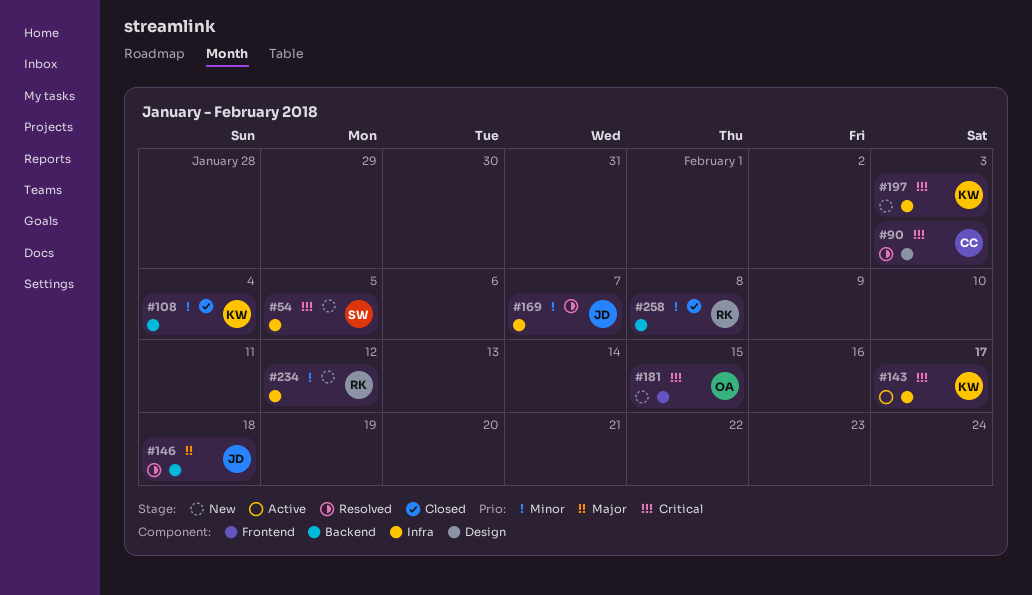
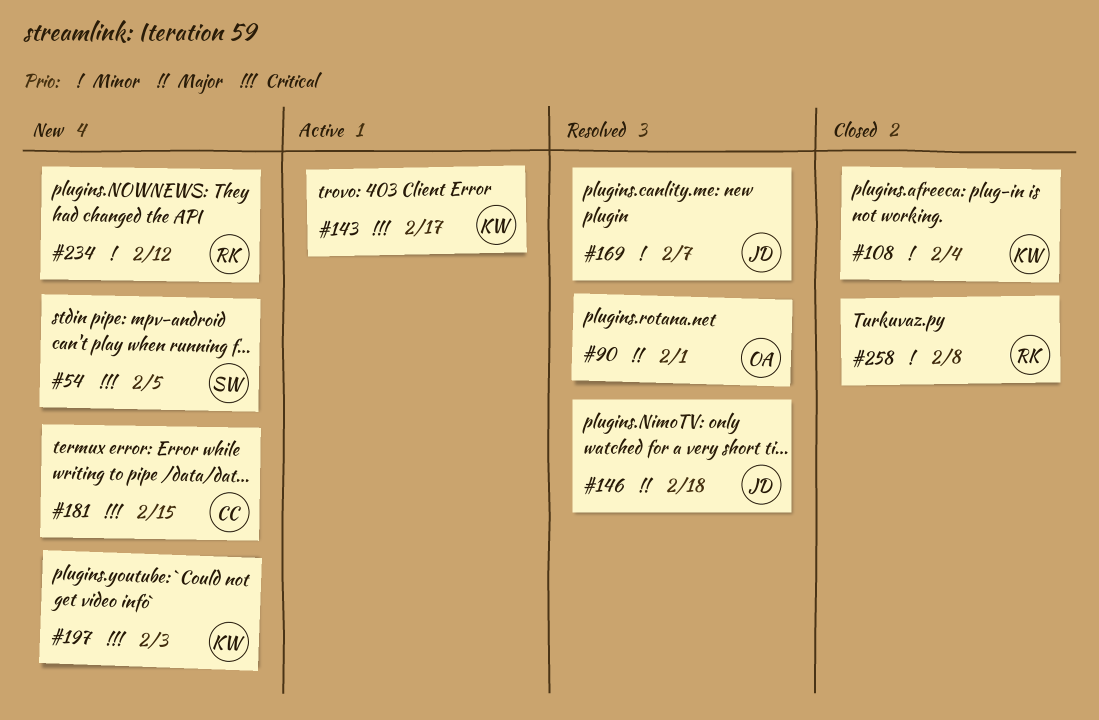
#90, owner: CC -> OA
#90, priority: Critical -> Major
#90, due: Feb 3 -> Feb 1
#181, owner: OA -> CC

